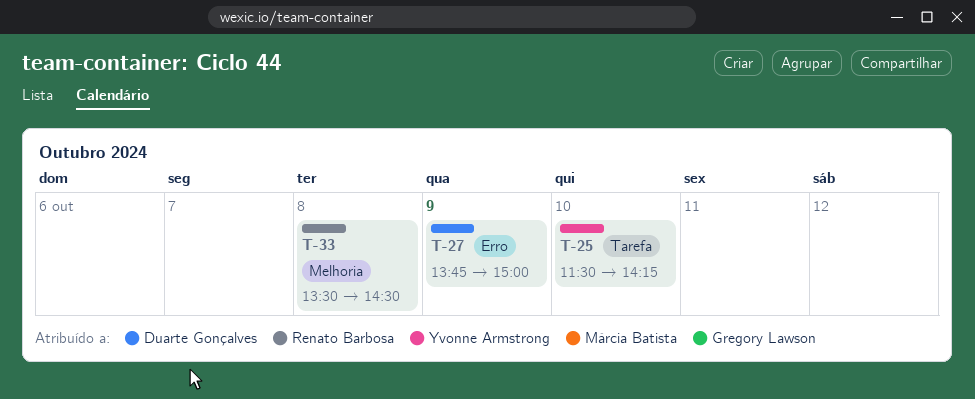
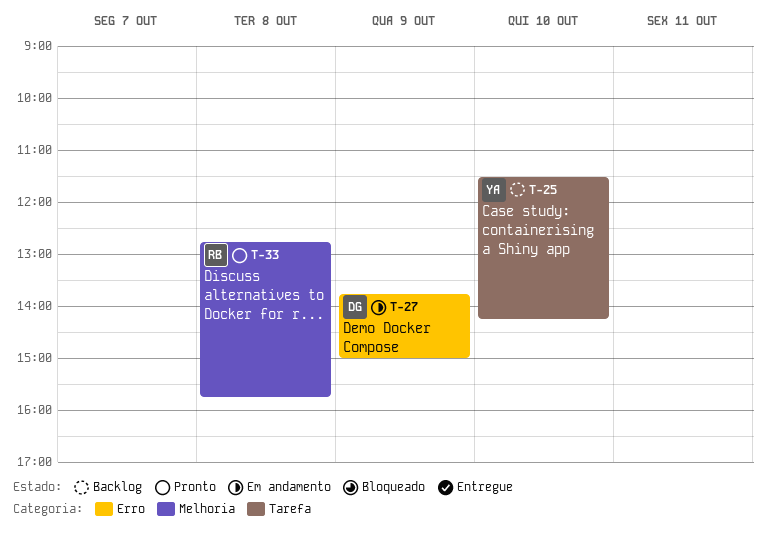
T-33, begins: 13:30 -> 12:45
T-33, ends: 14:30 -> 15:45

